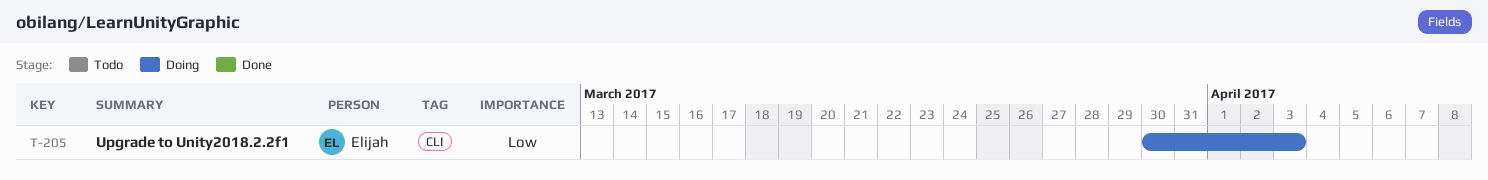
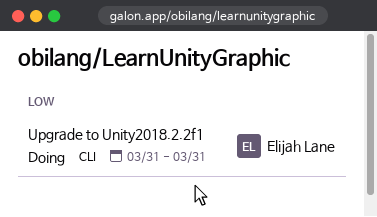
Upgrade to Unity2018.2.2f1, start: Mar 30 -> Mar 31
Upgrade to Unity2018.2.2f1, due: Apr 3 -> Mar 31

